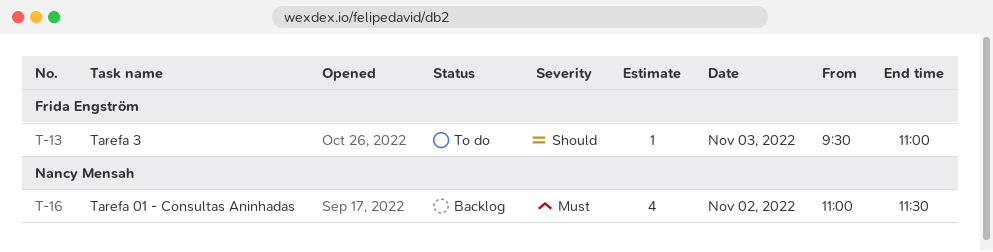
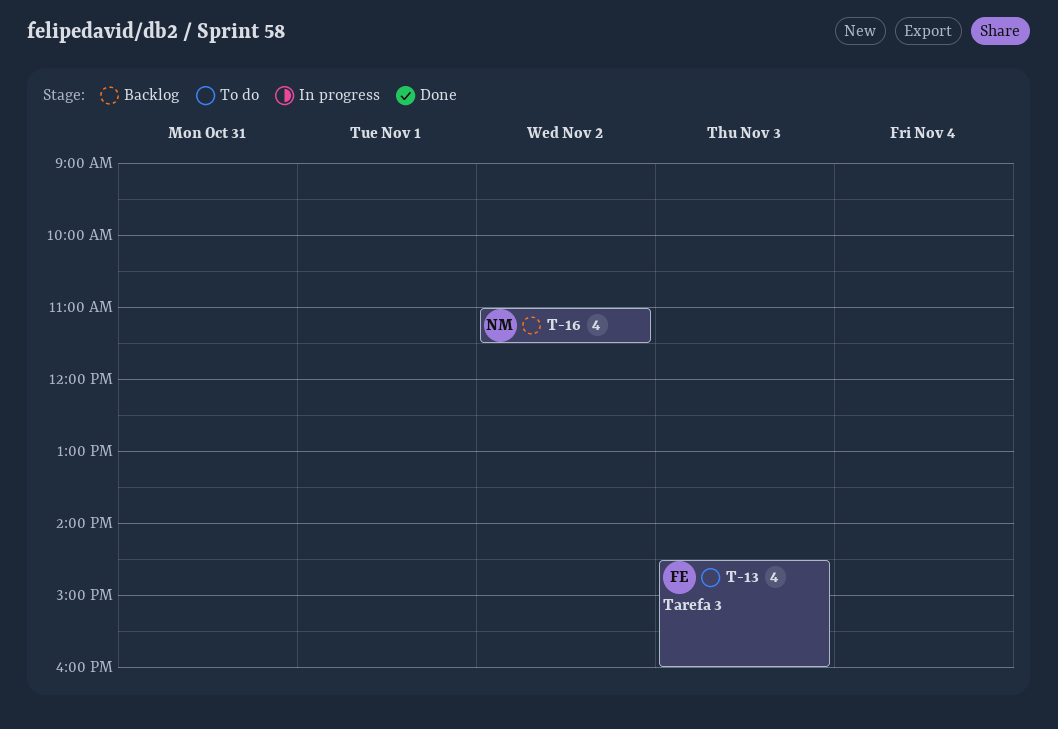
T-13, estimate: 1 -> 4
T-13, begins: 09:30 -> 14:30
T-13, ends: 11:00 -> 16:00

